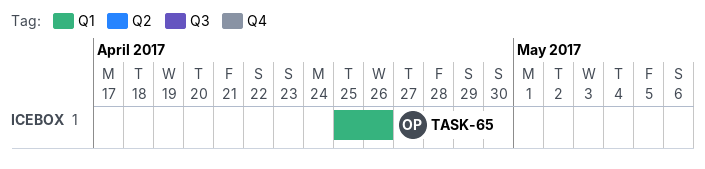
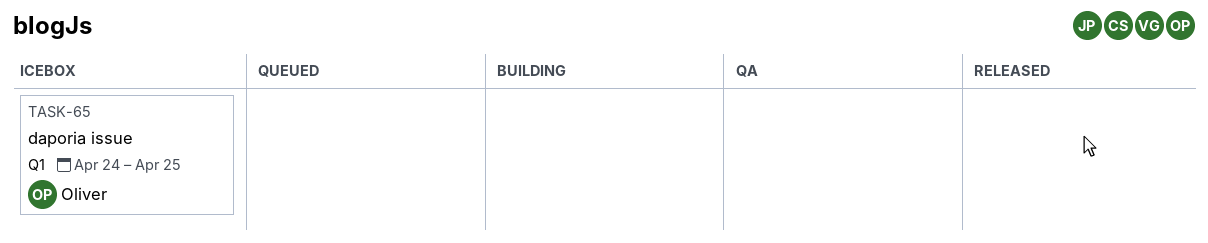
TASK-65, start: Apr 25 -> Apr 24
TASK-65, due: Apr 26 -> Apr 25

